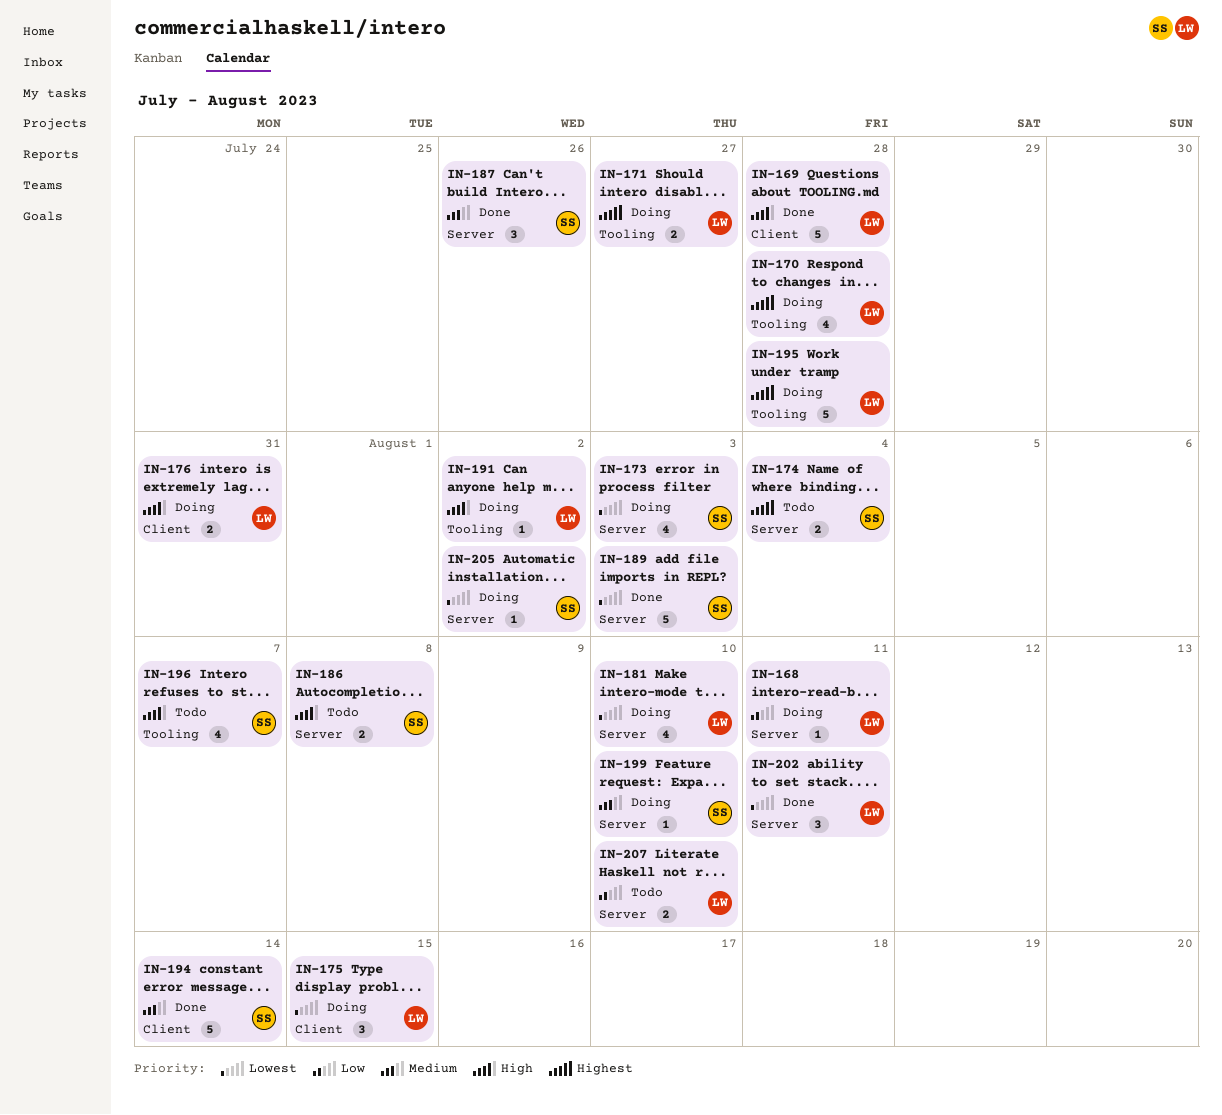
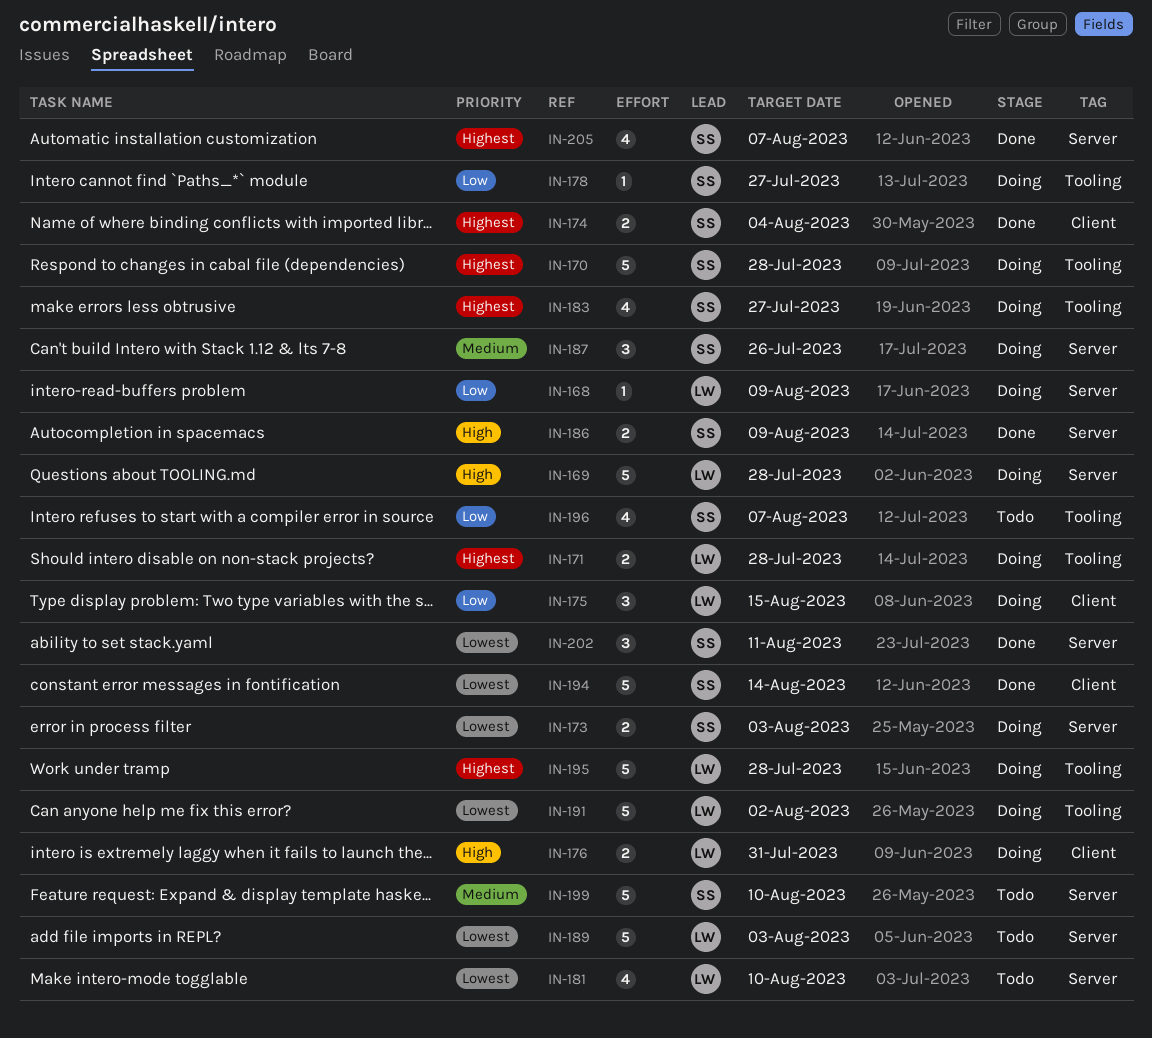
IN-168, due: Aug 11 -> Aug 9
IN-169, status: Done -> Doing
IN-169, label: Client -> Server
IN-170, owner: LW -> SS
IN-170, estimate: 4 -> 5
IN-171, due: Jul 27 -> Jul 28
IN-173, estimate: 4 -> 2
IN-174, status: Todo -> Done
IN-174, label: Server -> Client
IN-175, priority: Lowest -> Low
IN-178: none -> present
IN-181, status: Doing -> Todo
IN-183: none -> present
IN-186, status: Todo -> Done
IN-186, due: Aug 8 -> Aug 9
IN-187, status: Done -> Doing
IN-189, status: Done -> Todo
IN-189, owner: SS -> LW
IN-191, priority: High -> Lowest
IN-191, estimate: 1 -> 5
IN-194, priority: Medium -> Lowest
IN-196, priority: High -> Low
IN-199, status: Doing -> Todo
IN-199, estimate: 1 -> 5
IN-202, owner: LW -> SS
IN-205, status: Doing -> Done
IN-205, priority: Lowest -> Highest
IN-205, estimate: 1 -> 4
IN-205, due: Aug 2 -> Aug 7
IN-207: present -> none

